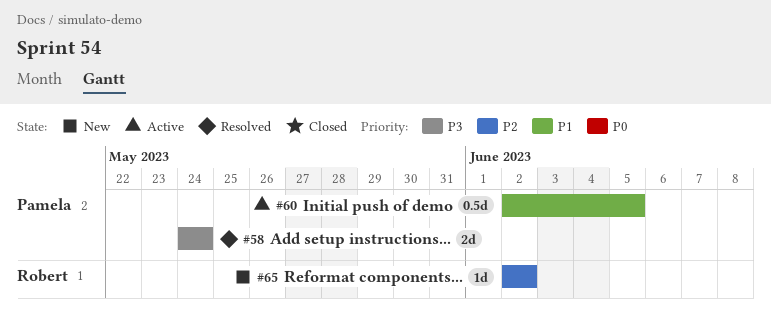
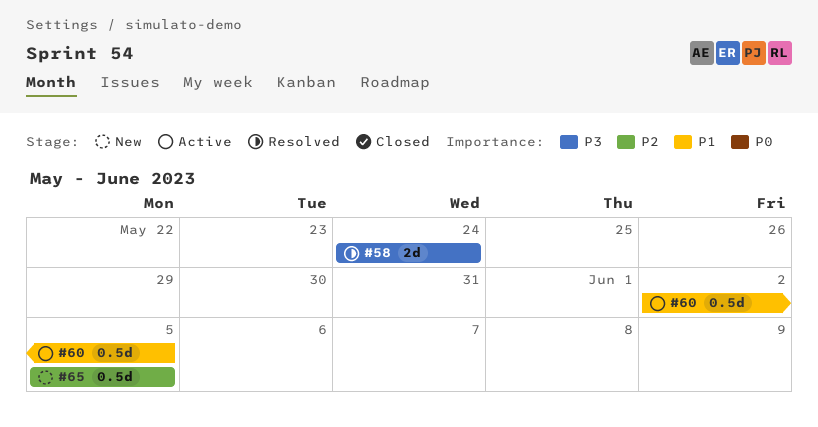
#65, estimate: 1d -> 0.5d
#65, start: Jun 2 -> Jun 5
#65, due: Jun 2 -> Jun 5

